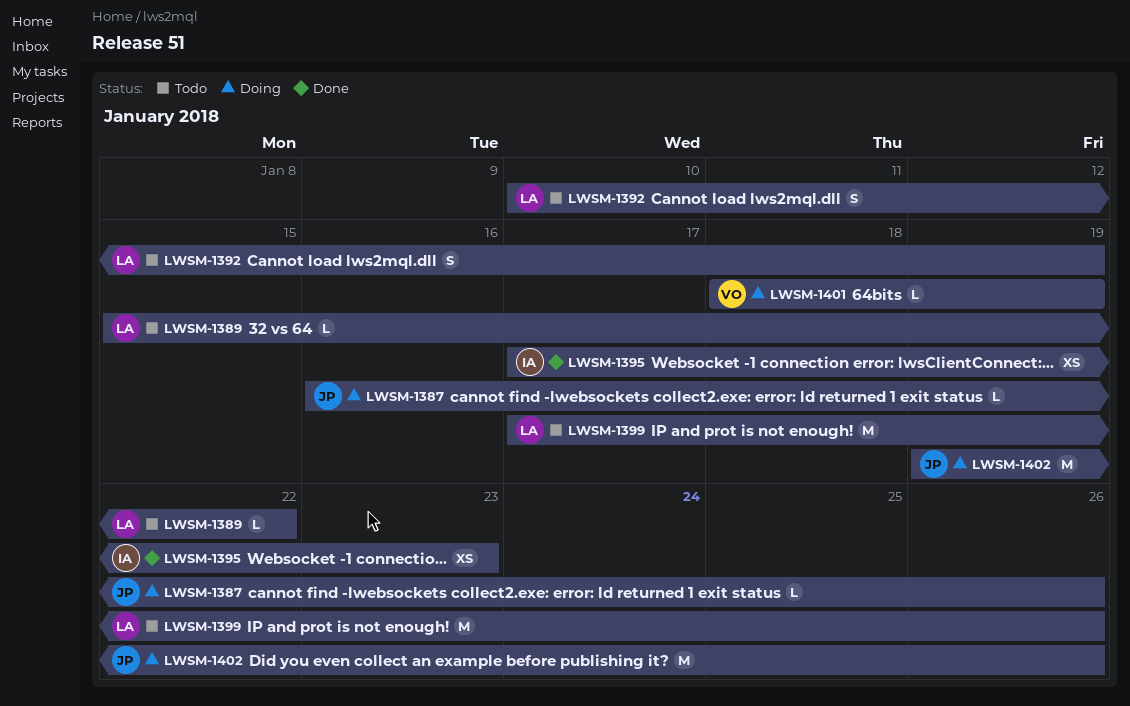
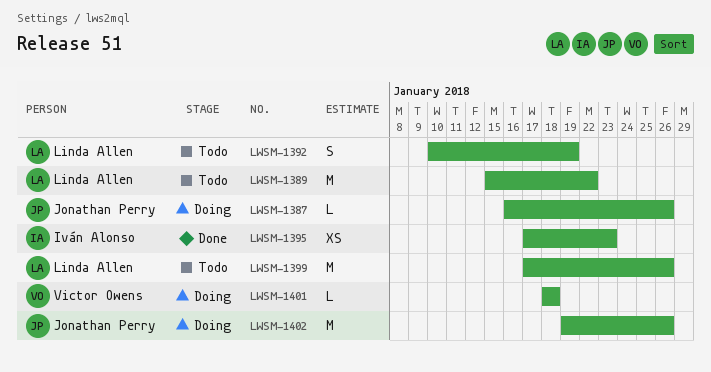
LWSM-1389, estimate: L -> M
LWSM-1401, due: Jan 19 -> Jan 18

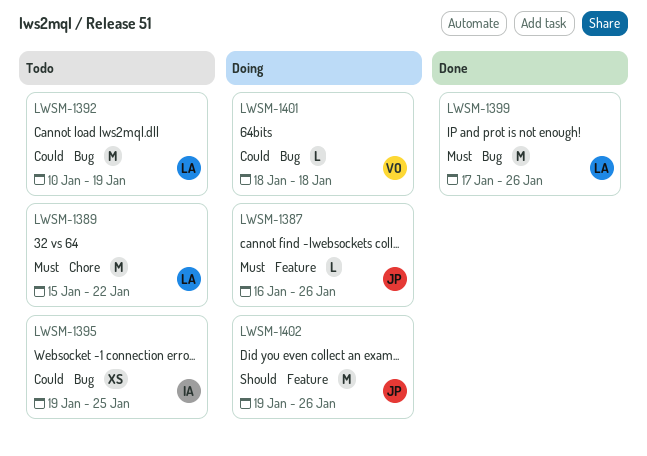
LWSM-1392, estimate: S -> M
LWSM-1395, status: Done -> Todo
LWSM-1395, start: Jan 17 -> Jan 19
LWSM-1395, due: Jan 23 -> Jan 25
LWSM-1399, status: Todo -> Done

